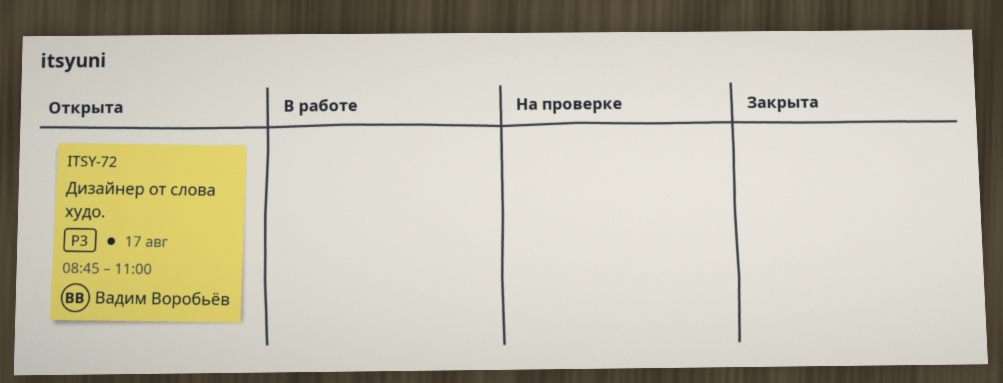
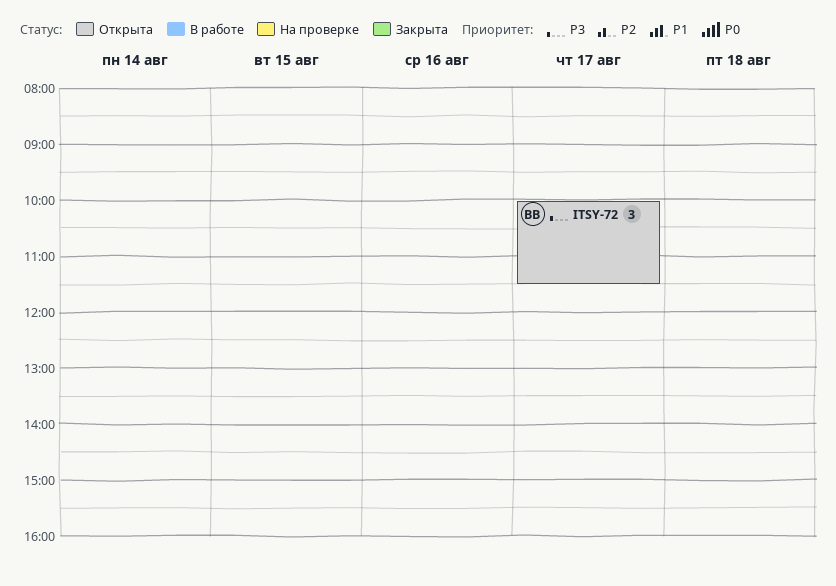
ITSY-72, estimate: 1 -> 3
ITSY-72, begins: 08:45 -> 10:00
ITSY-72, ends: 11:00 -> 11:30

